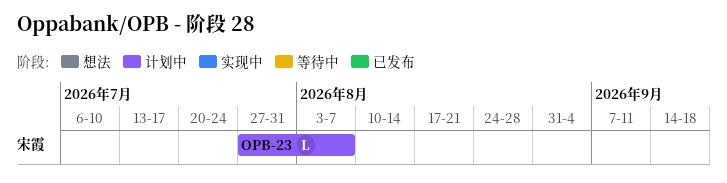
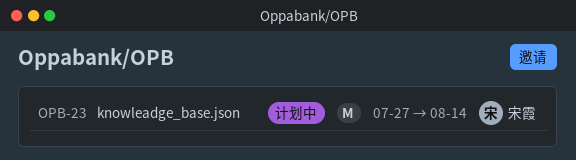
OPB-23, estimate: L -> M
OPB-23, due: Aug 7 -> Aug 14

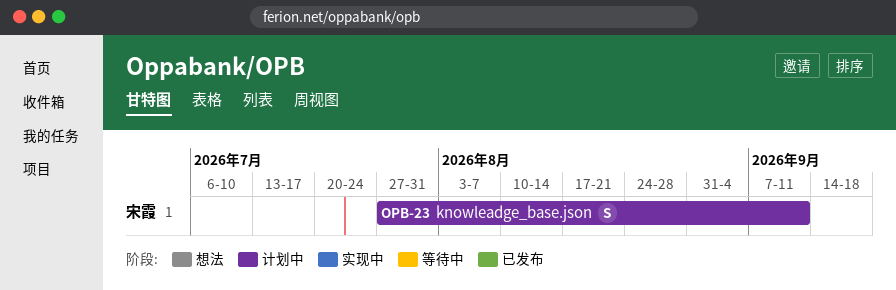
OPB-23, estimate: M -> S
OPB-23, due: Aug 14 -> Sep 11

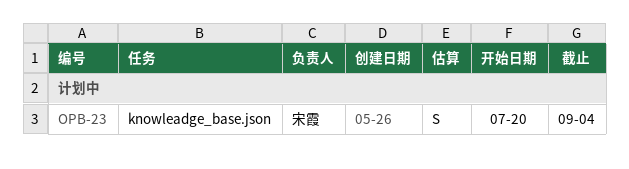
OPB-23, start: Jul 27 -> Jul 20
OPB-23, due: Sep 11 -> Sep 4

